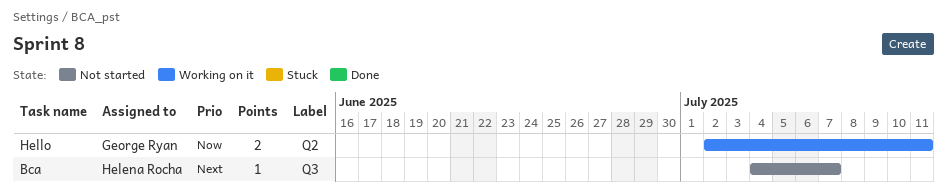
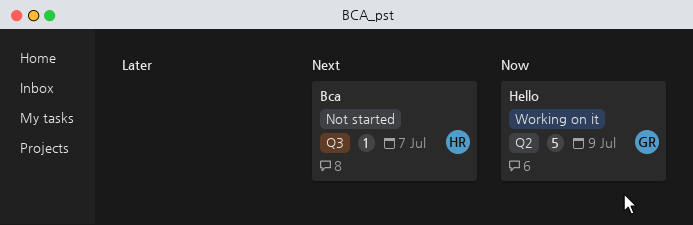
Hello, estimate: 2 -> 5
Hello, due: Jul 11 -> Jul 9

